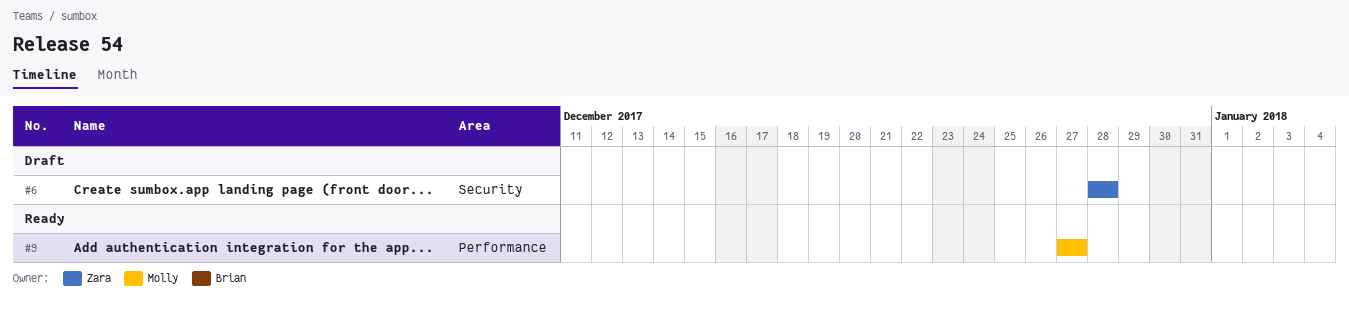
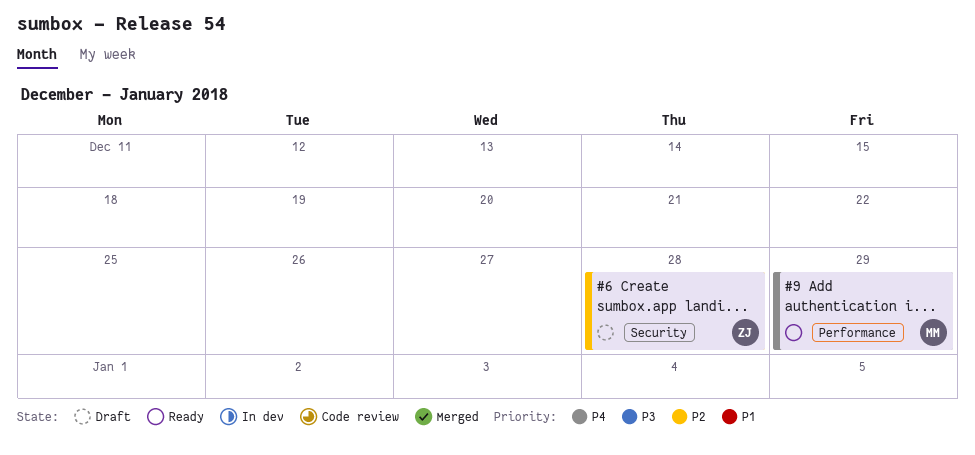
#9, due: Dec 27 -> Dec 29

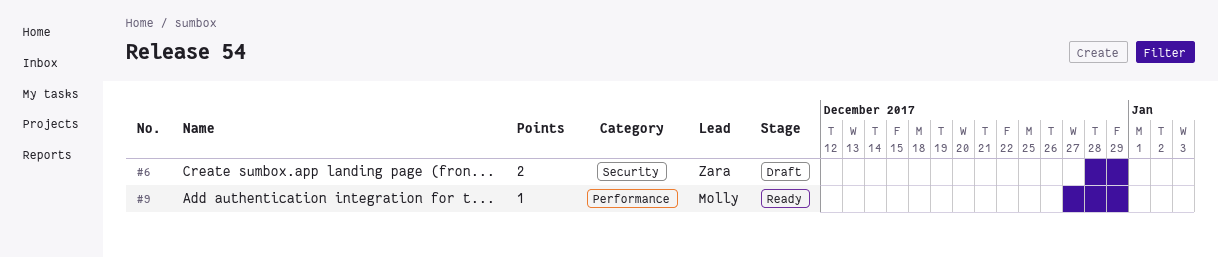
#6, due: Dec 28 -> Dec 29

